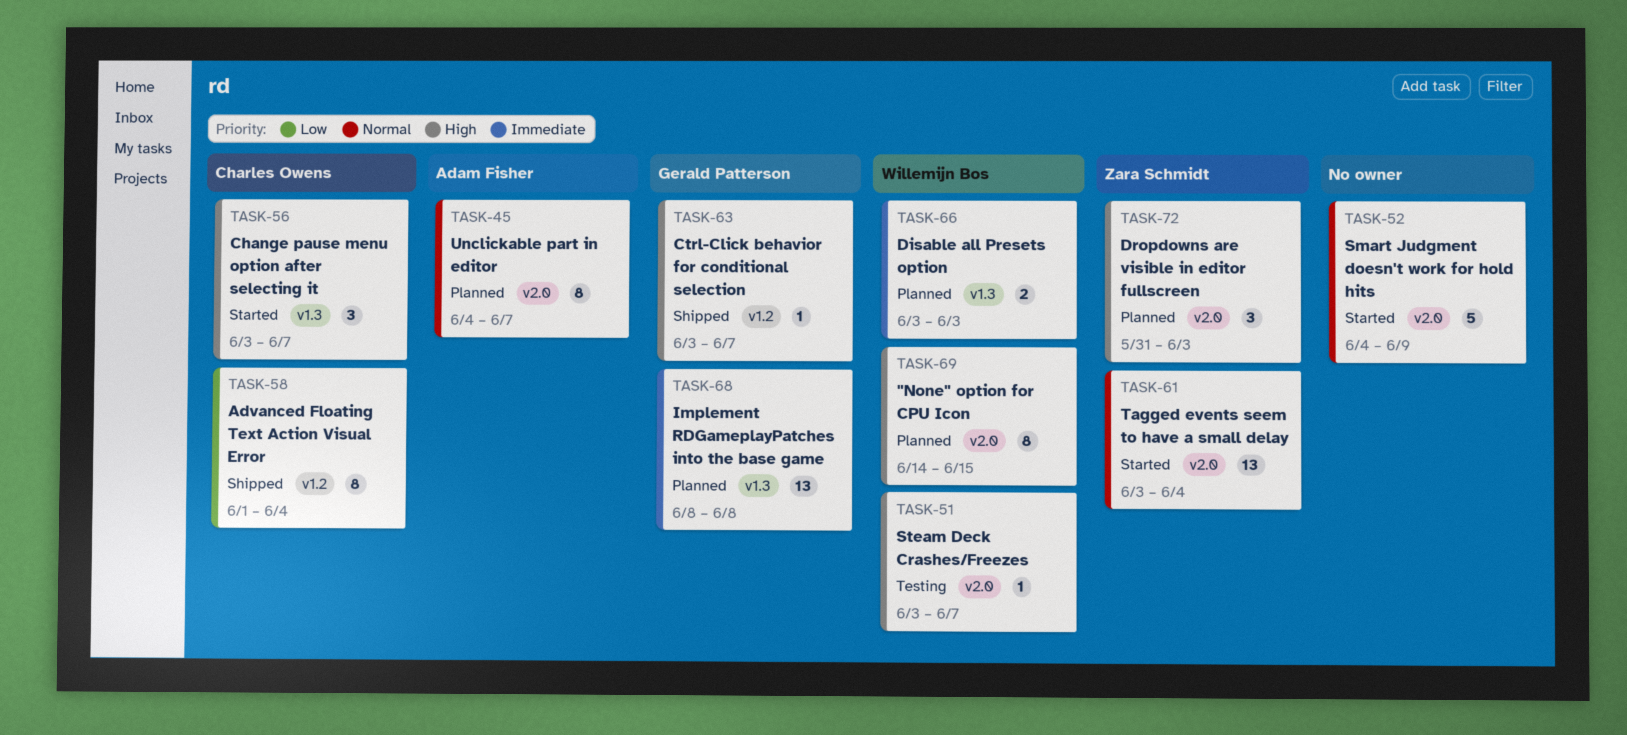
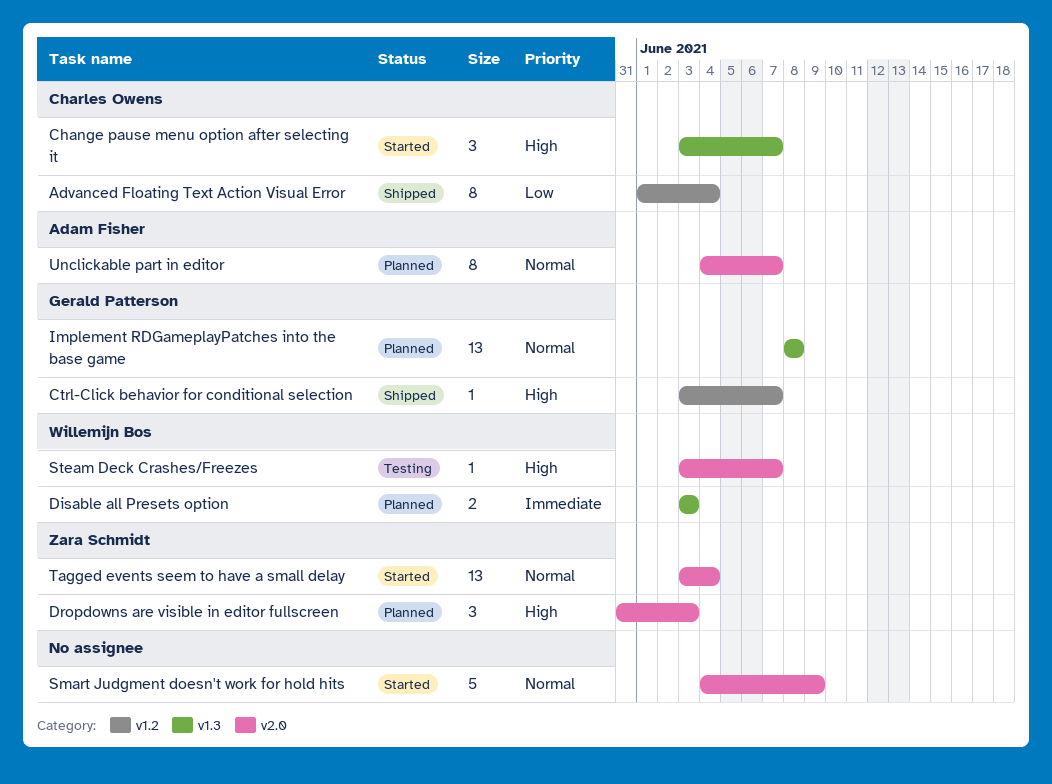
"None" option for CPU Icon: present -> none
Implement RDGameplayPatches into the base game, priority: Immediate -> Normal

